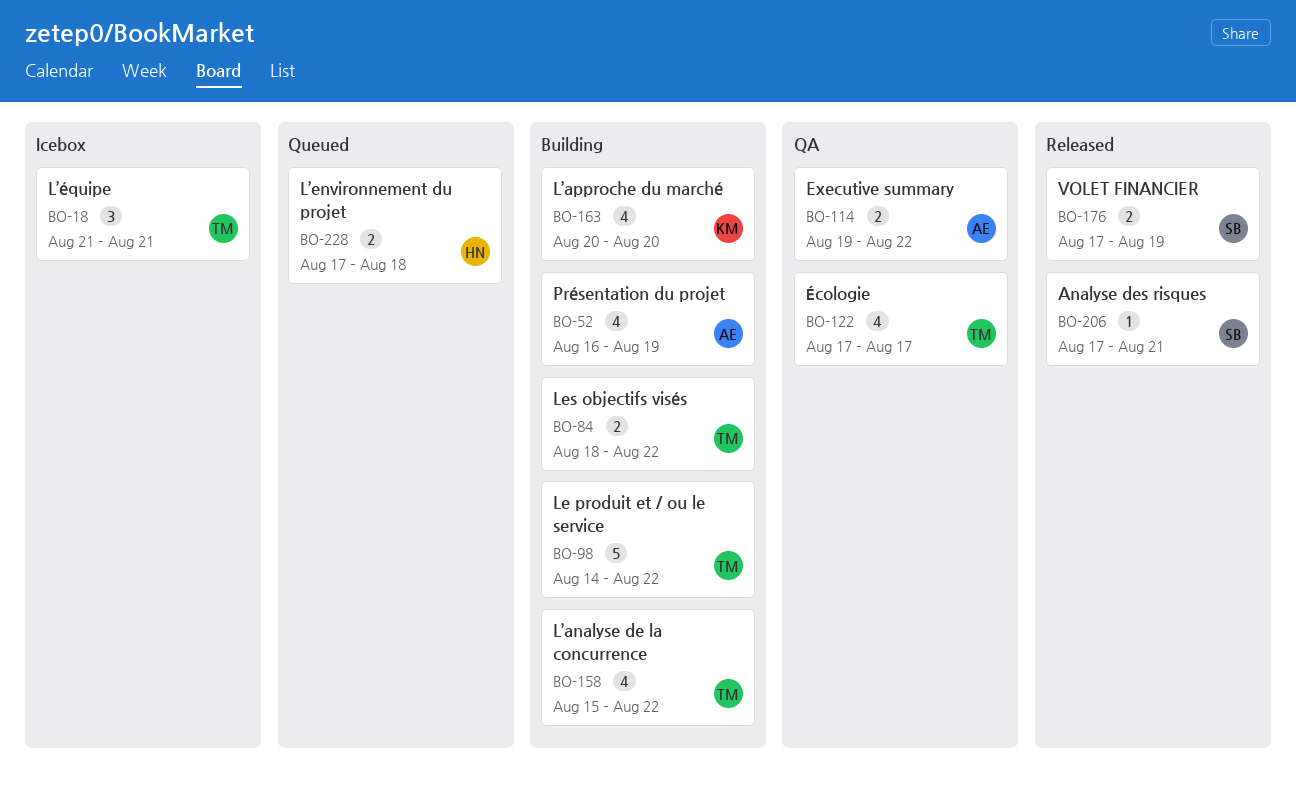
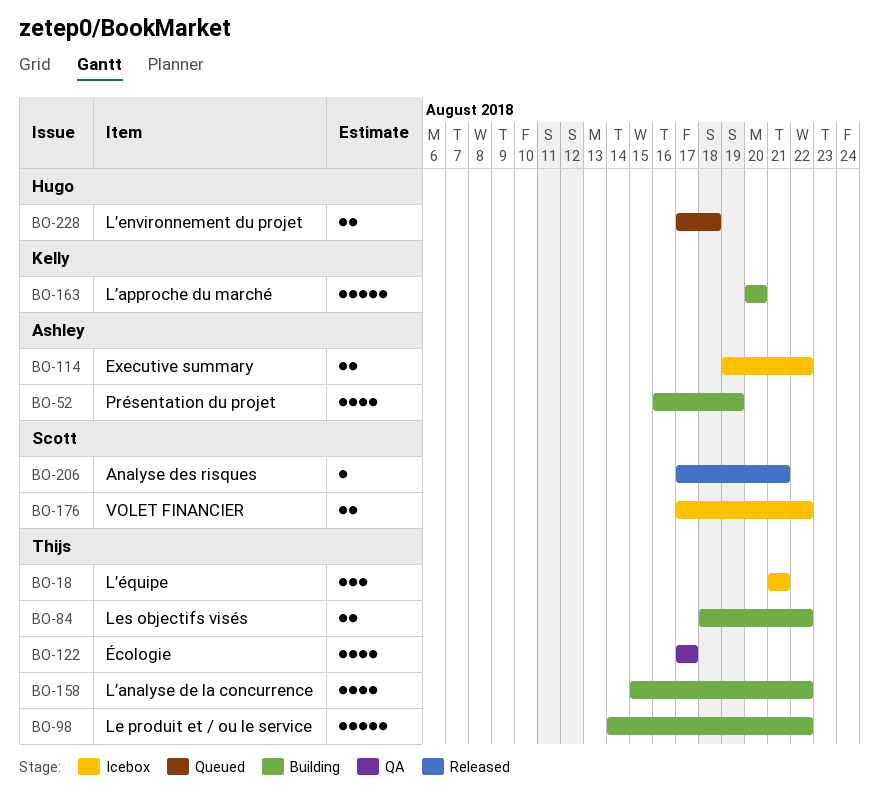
BO-114, status: QA -> Icebox
BO-163, estimate: 4 -> 5
BO-176, status: Released -> Icebox
BO-176, due: Aug 19 -> Aug 22

